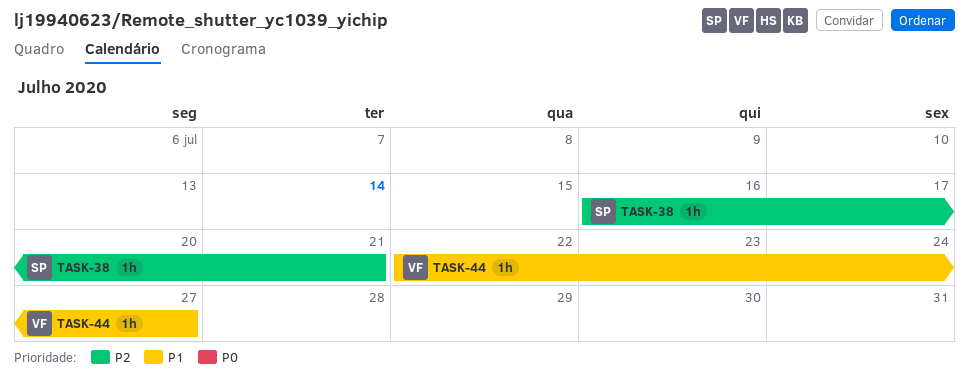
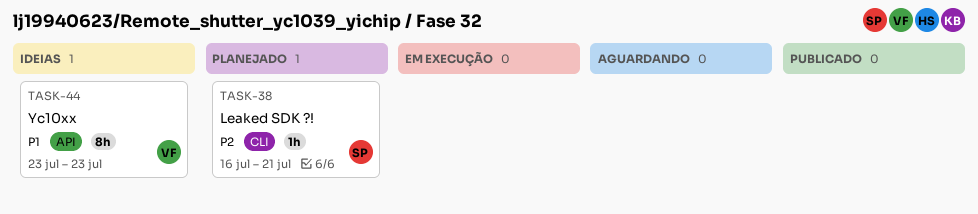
TASK-44, estimate: 1h -> 8h
TASK-44, start: Jul 22 -> Jul 23
TASK-44, due: Jul 27 -> Jul 23

